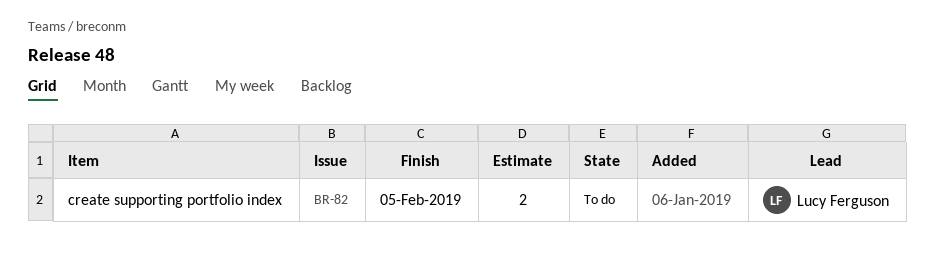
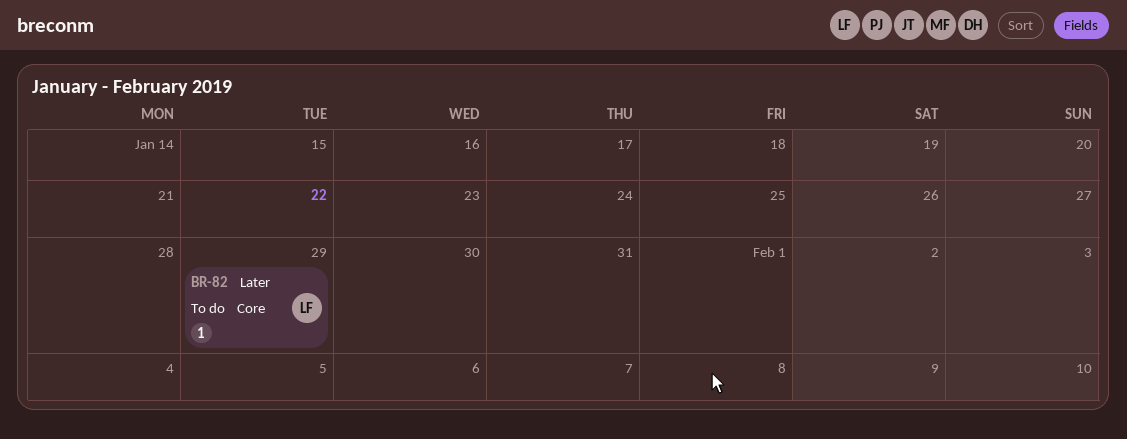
BR-82, estimate: 2 -> 1
BR-82, due: Feb 5 -> Jan 29

